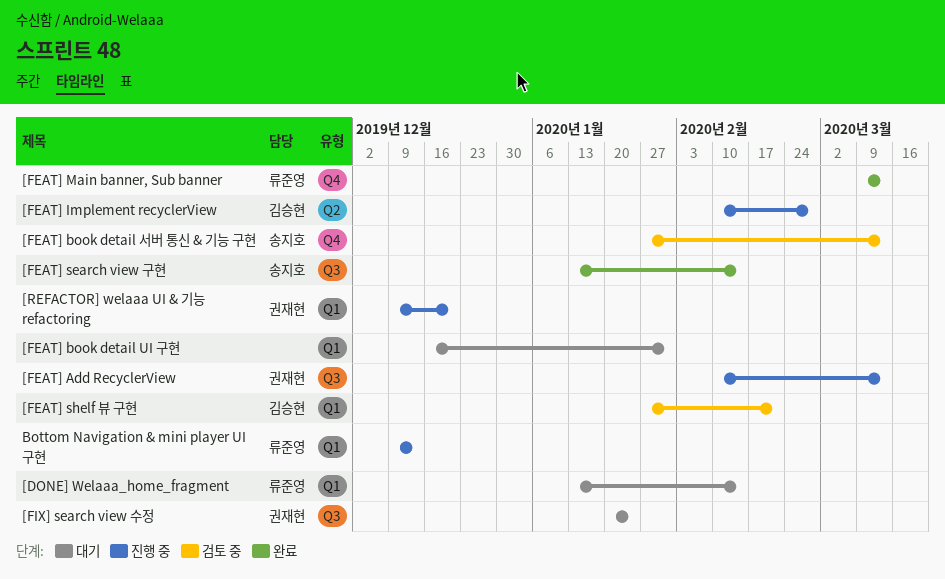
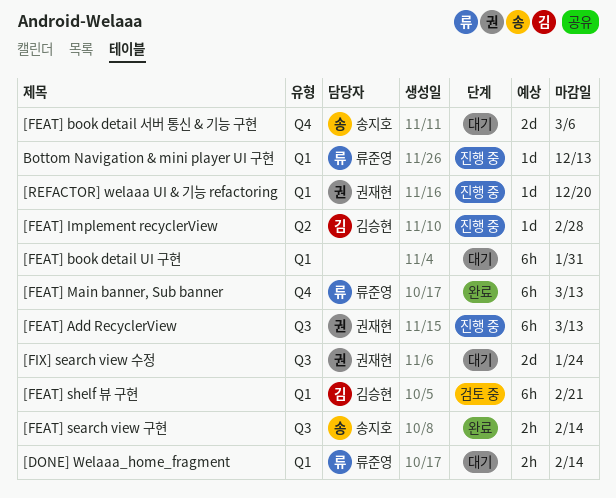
[FEAT] book detail 서버 통신 & 기능 구현, status: 검토 중 -> 대기
[FEAT] book detail 서버 통신 & 기능 구현, due: Mar 13 -> Mar 6

